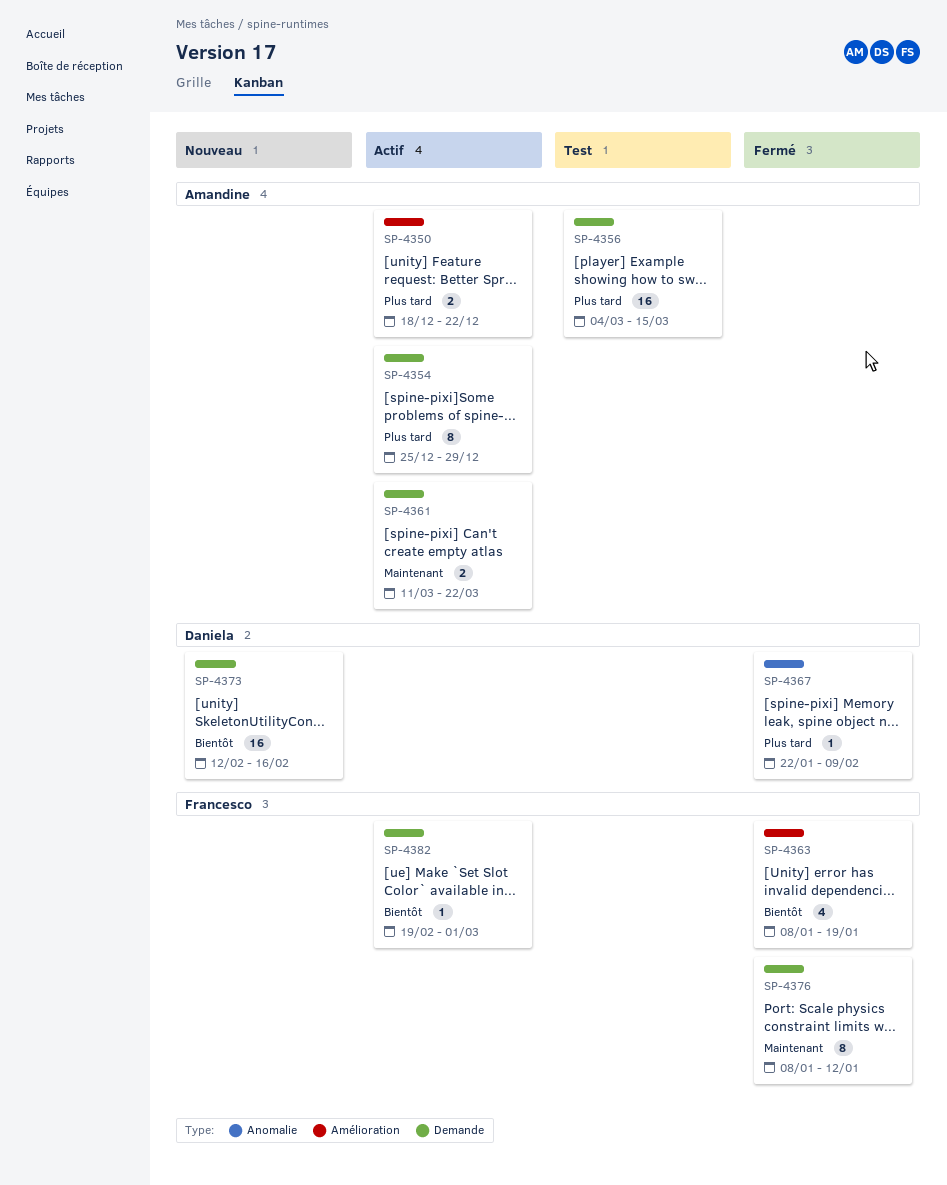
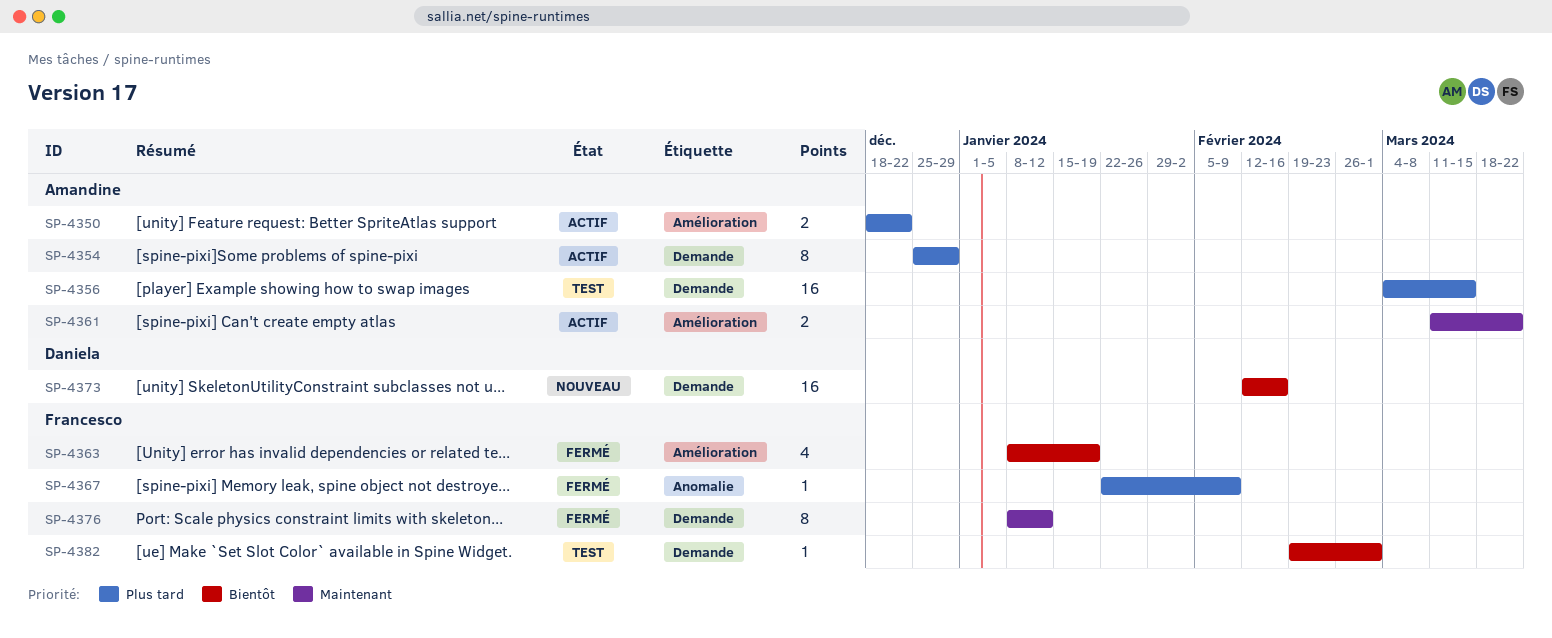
SP-4361, label: Demande -> Amélioration
SP-4367, owner: Daniela -> Francesco
SP-4382, status: Actif -> Test

